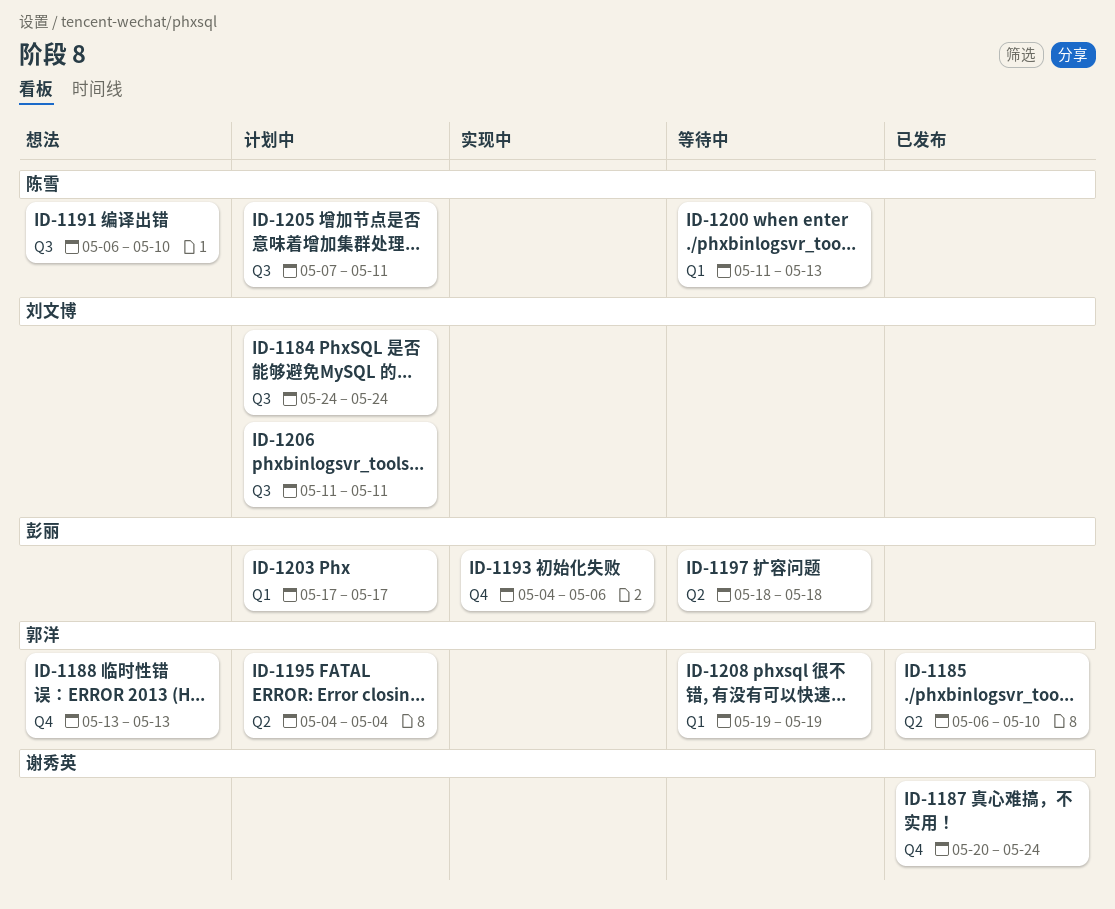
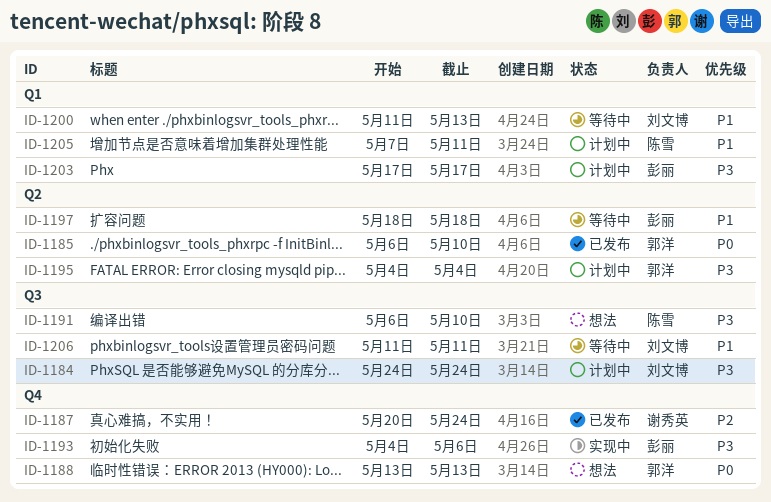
ID-1200, owner: 陈雪 -> 刘文博
ID-1205, label: Q3 -> Q1
ID-1206, status: 计划中 -> 等待中
ID-1208: present -> none

